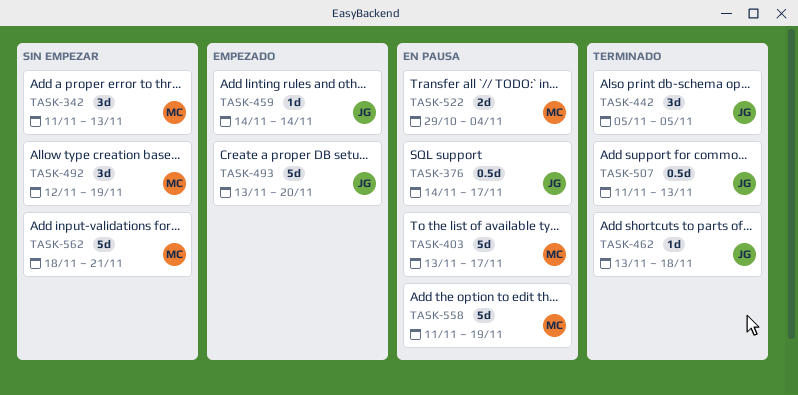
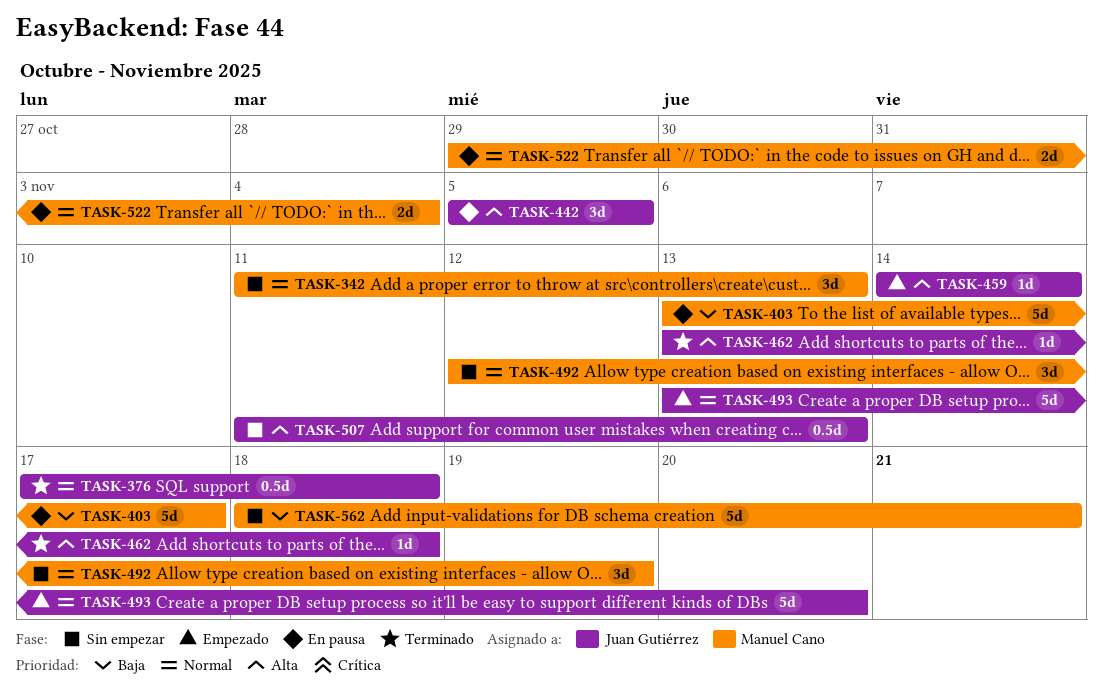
TASK-376, status: En pausa -> Terminado
TASK-376, start: Nov 14 -> Nov 17
TASK-376, due: Nov 17 -> Nov 18
TASK-442, status: Terminado -> En pausa
TASK-507, status: Terminado -> Sin empezar
TASK-558: present -> none

